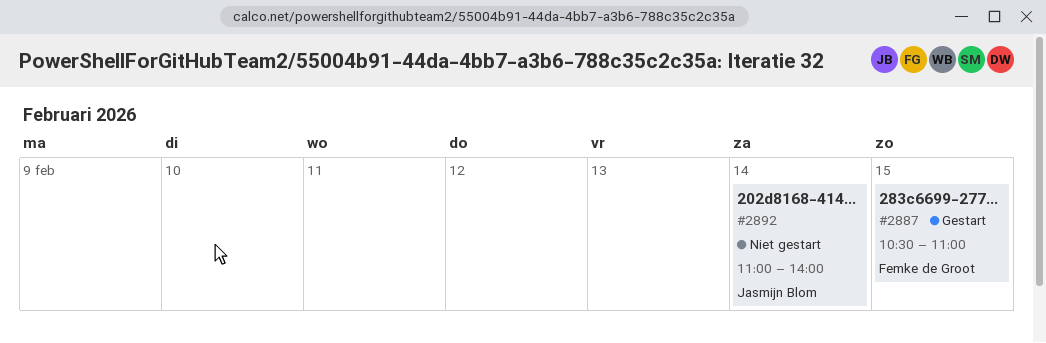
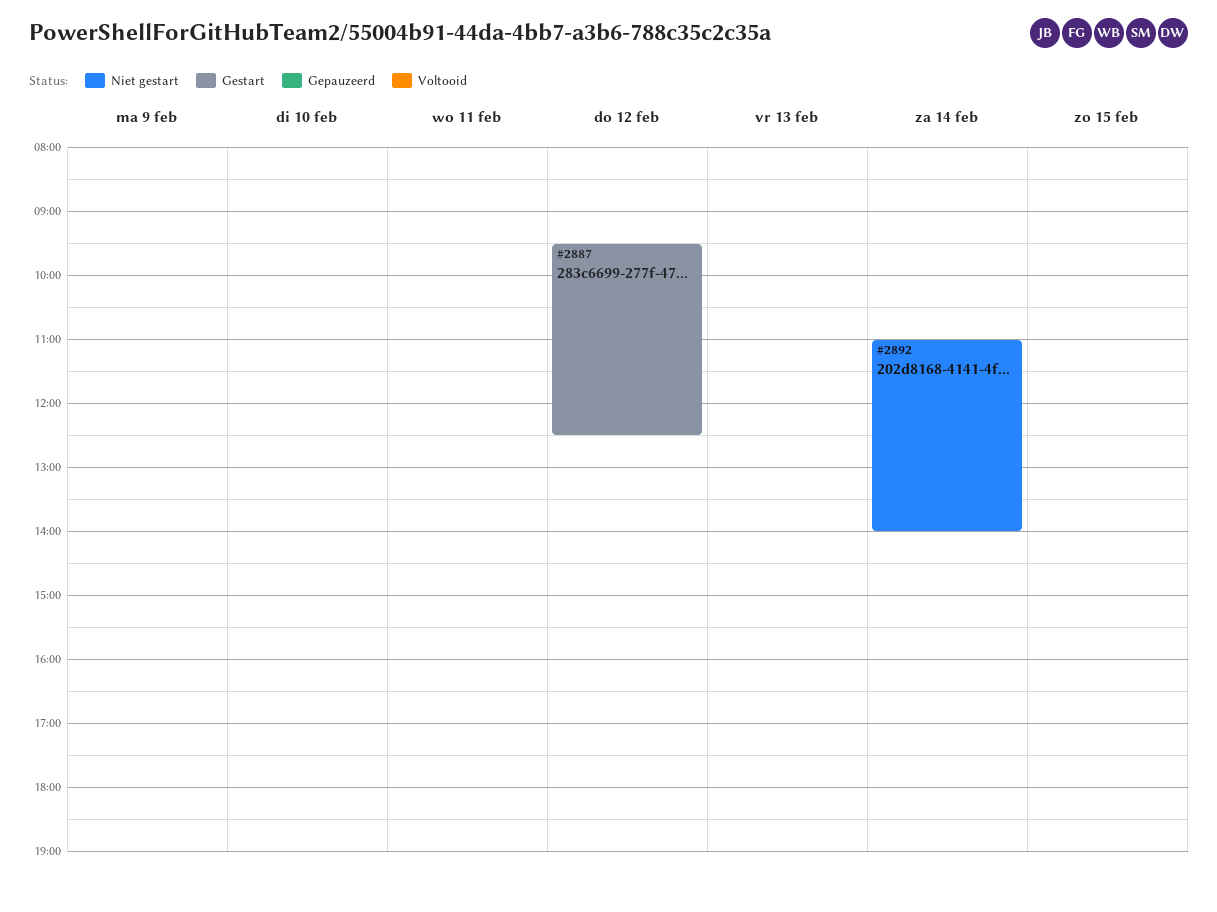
#2887, day: Feb 15 -> Feb 12
#2887, begins: 10:30 -> 09:30
#2887, ends: 11:00 -> 12:30

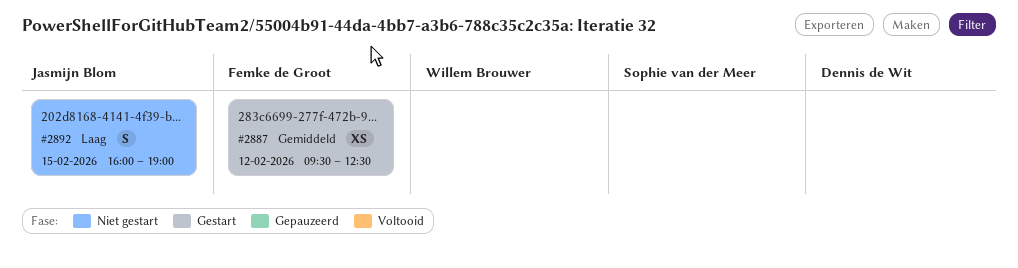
#2892, day: Feb 14 -> Feb 15
#2892, begins: 11:00 -> 16:00
#2892, ends: 14:00 -> 19:00

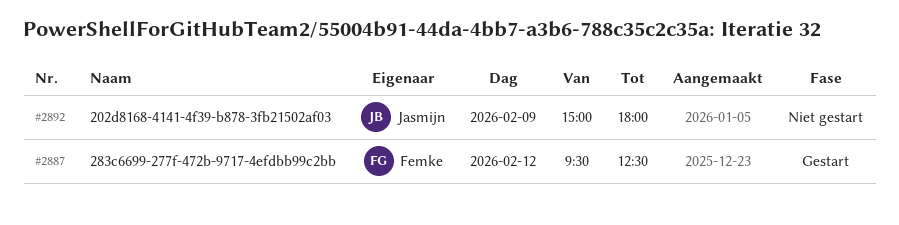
#2892, day: Feb 15 -> Feb 9
#2892, begins: 16:00 -> 15:00
#2892, ends: 19:00 -> 18:00

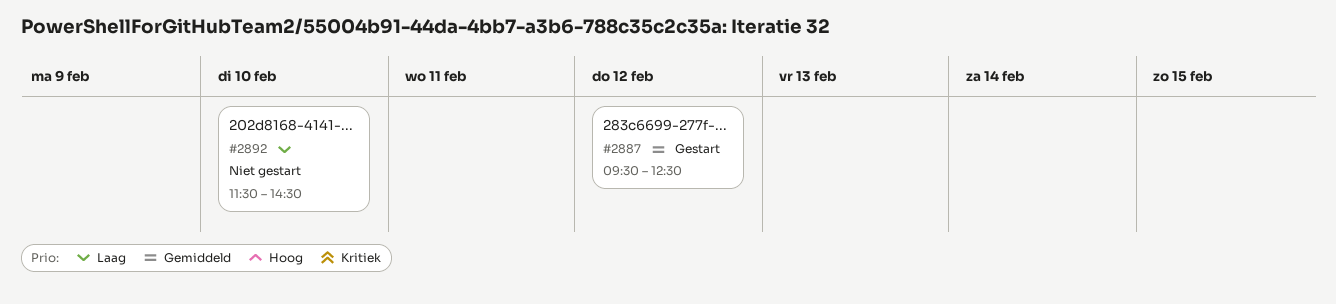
#2892, day: Feb 9 -> Feb 10
#2892, begins: 15:00 -> 11:30
#2892, ends: 18:00 -> 14:30

